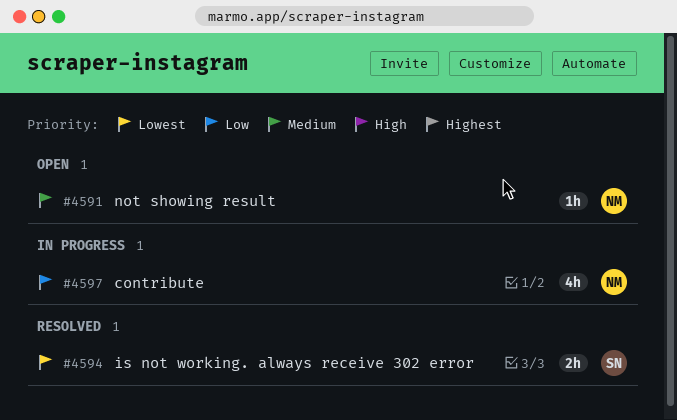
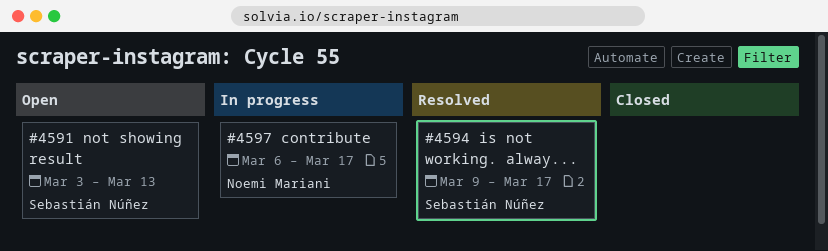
#4591, owner: Noemi Mariani -> Sebastián Núñez

